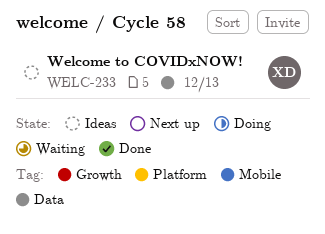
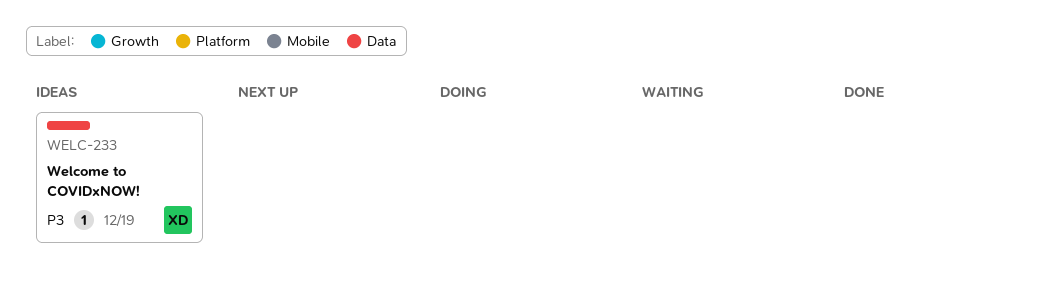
WELC-233, due: Dec 13 -> Dec 19

